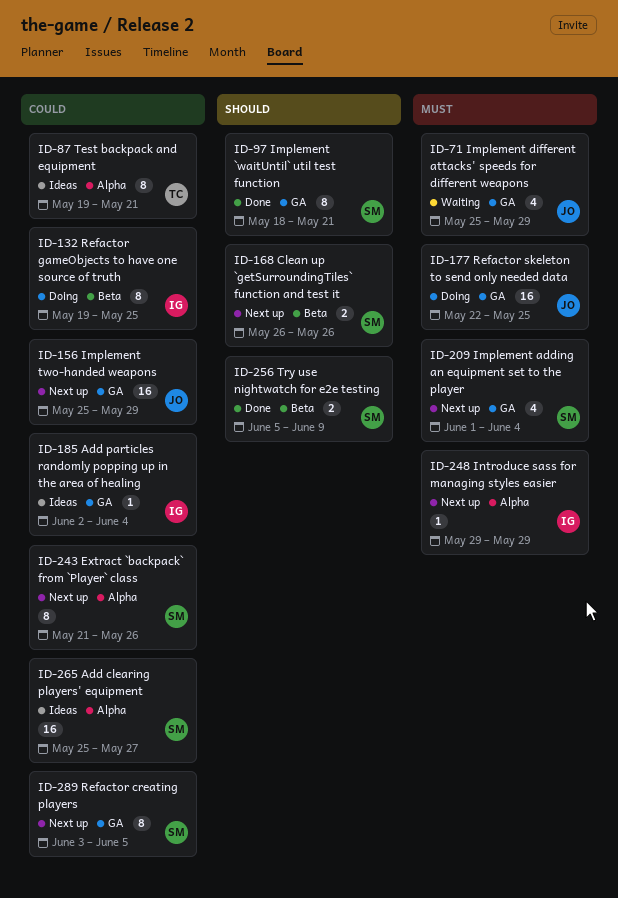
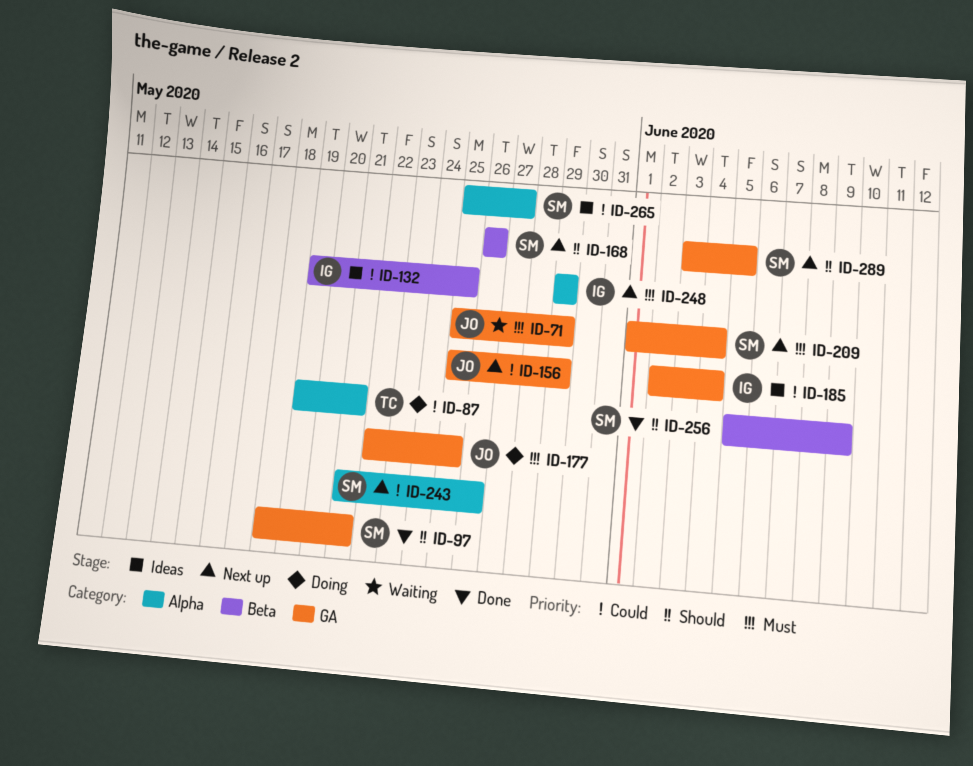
ID-87, status: Ideas -> Doing
ID-132, status: Doing -> Ideas
ID-289, priority: Could -> Should

